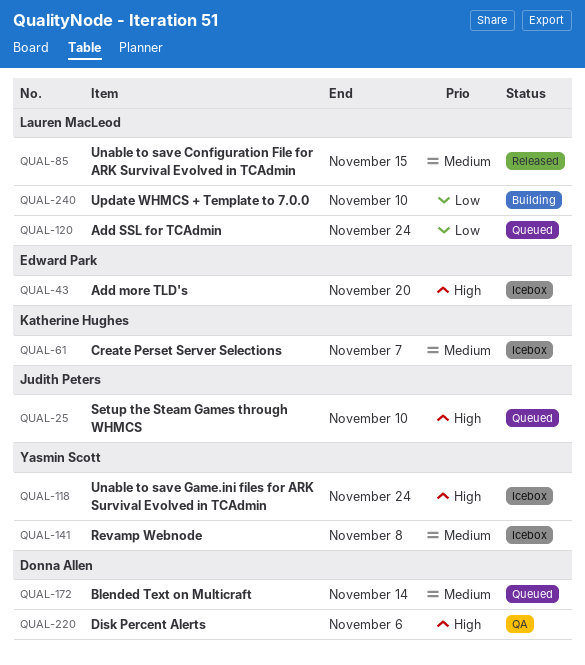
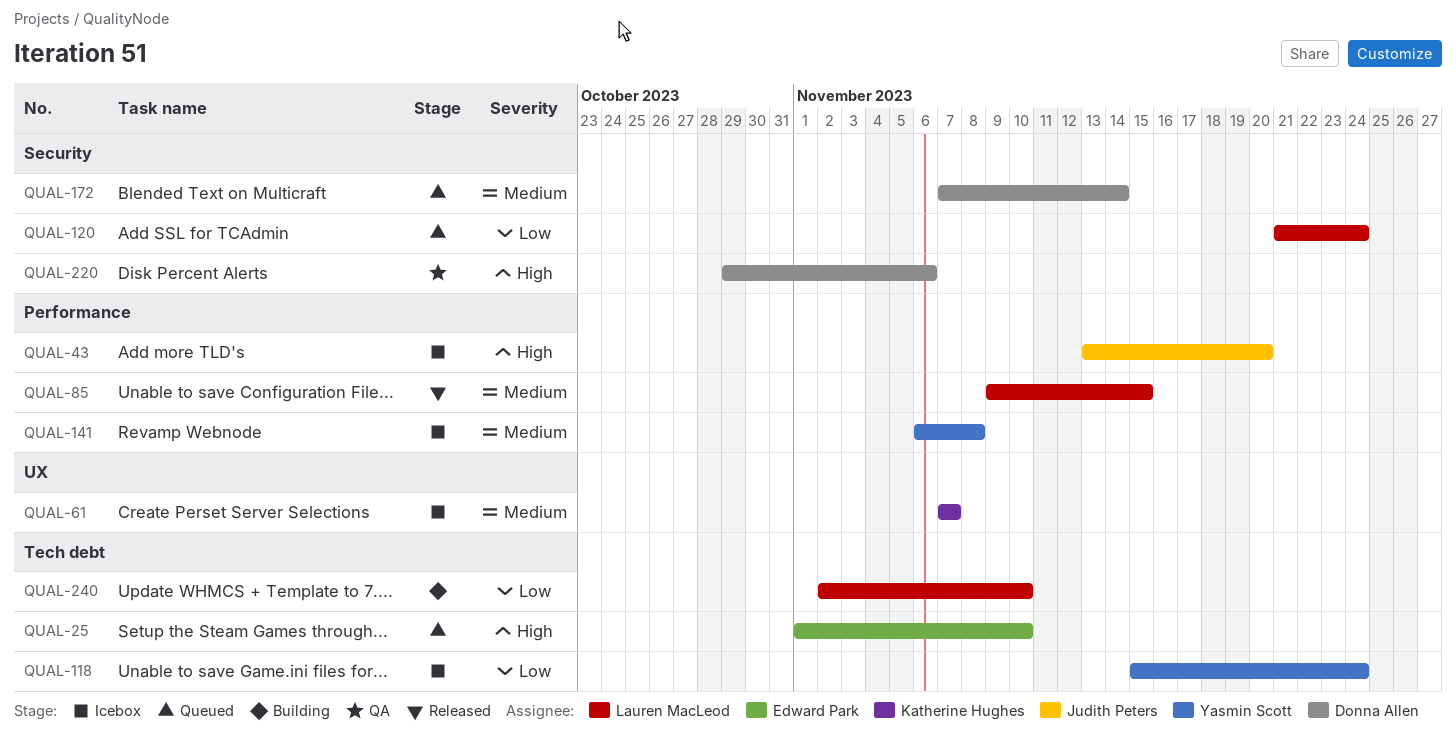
QUAL-25, owner: Judith Peters -> Edward Park
QUAL-43, owner: Edward Park -> Judith Peters
QUAL-118, priority: High -> Low

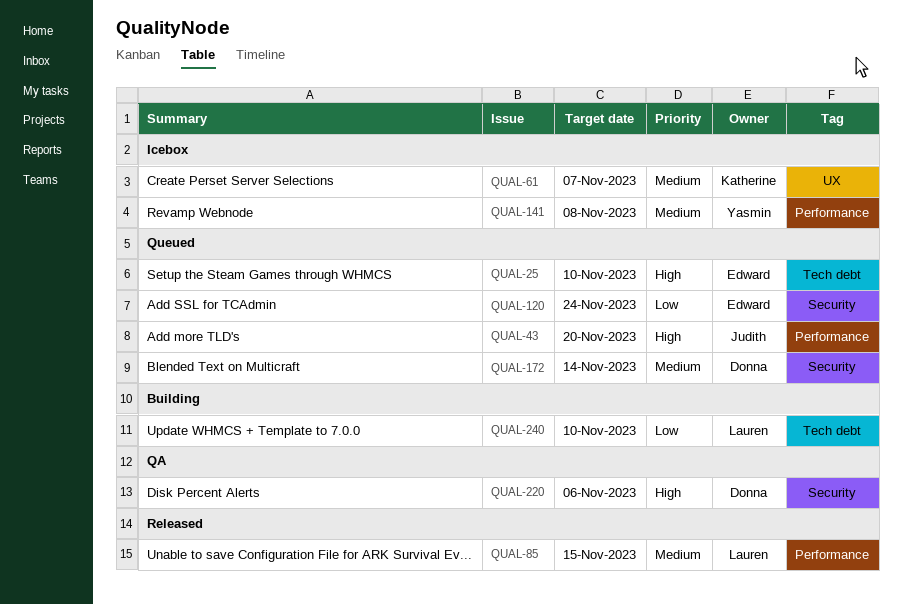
QUAL-43, status: Icebox -> Queued
QUAL-118: present -> none
QUAL-120, owner: Lauren MacLeod -> Edward Park

